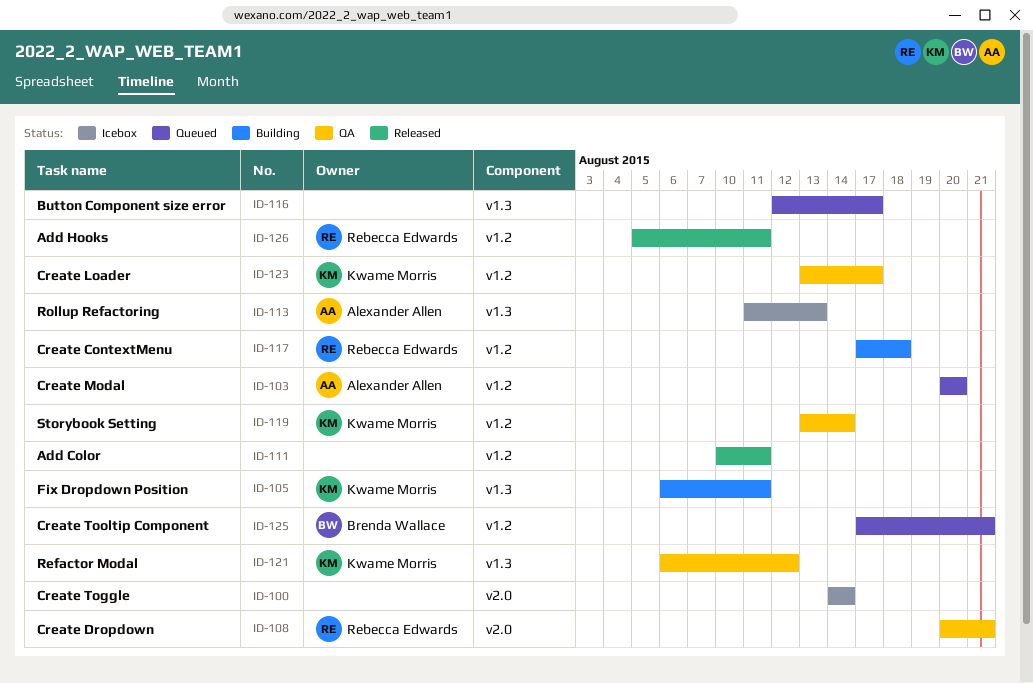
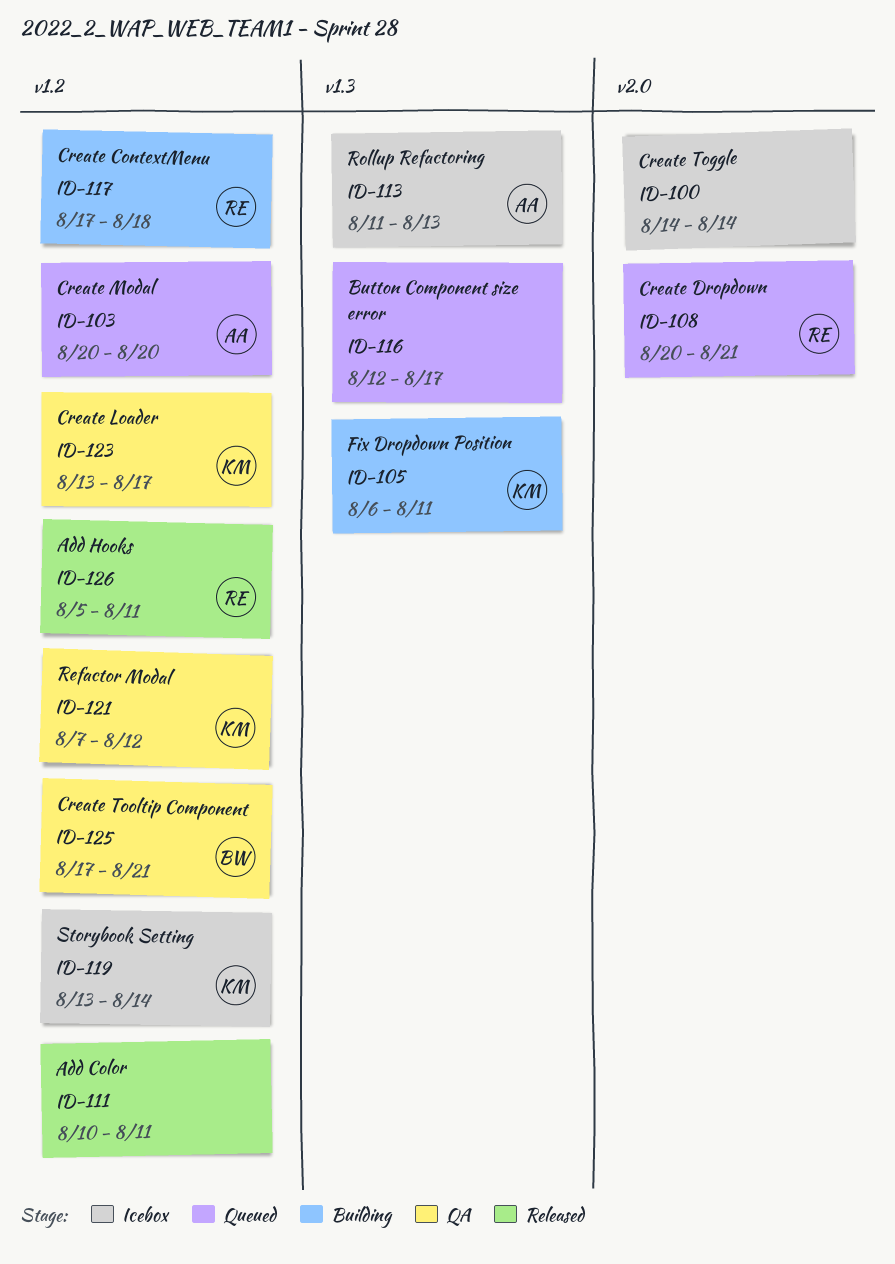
ID-108, status: QA -> Queued
ID-119, status: QA -> Icebox
ID-121, label: v1.3 -> v1.2
ID-121, start: Aug 6 -> Aug 7
ID-125, status: Queued -> QA

